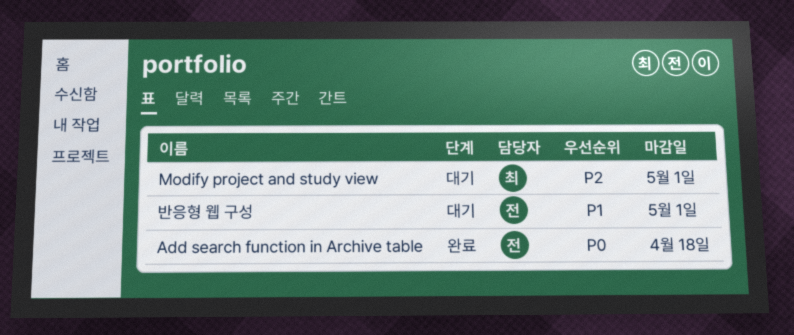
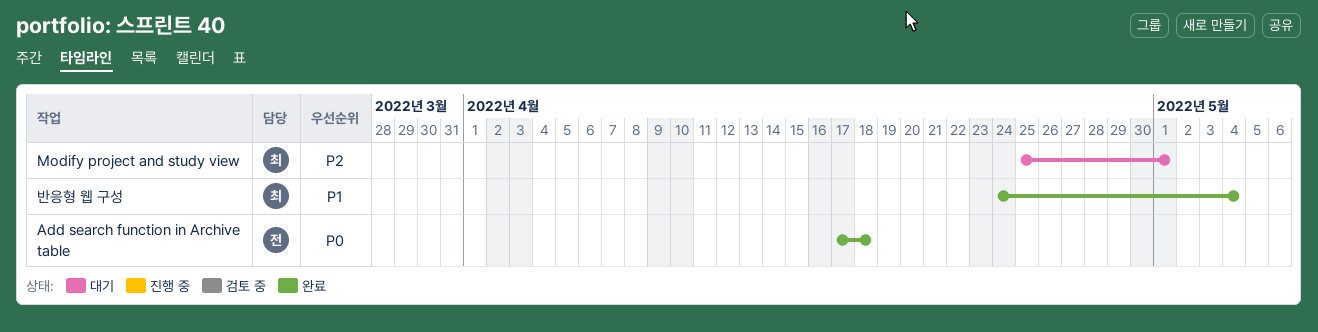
반응형 웹 구성, status: 대기 -> 완료
반응형 웹 구성, owner: 전 -> 최
반응형 웹 구성, due: May 1 -> May 4

